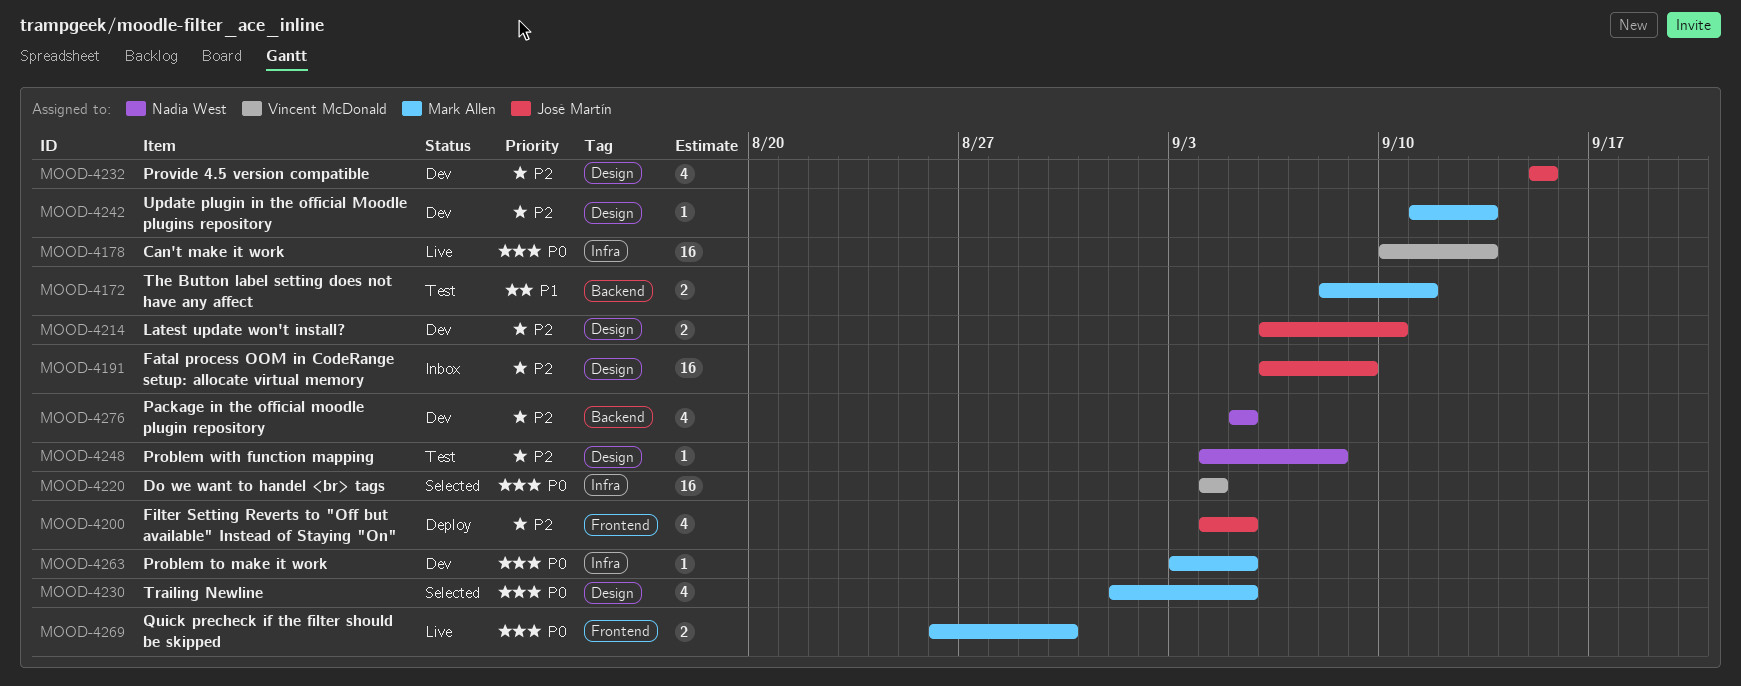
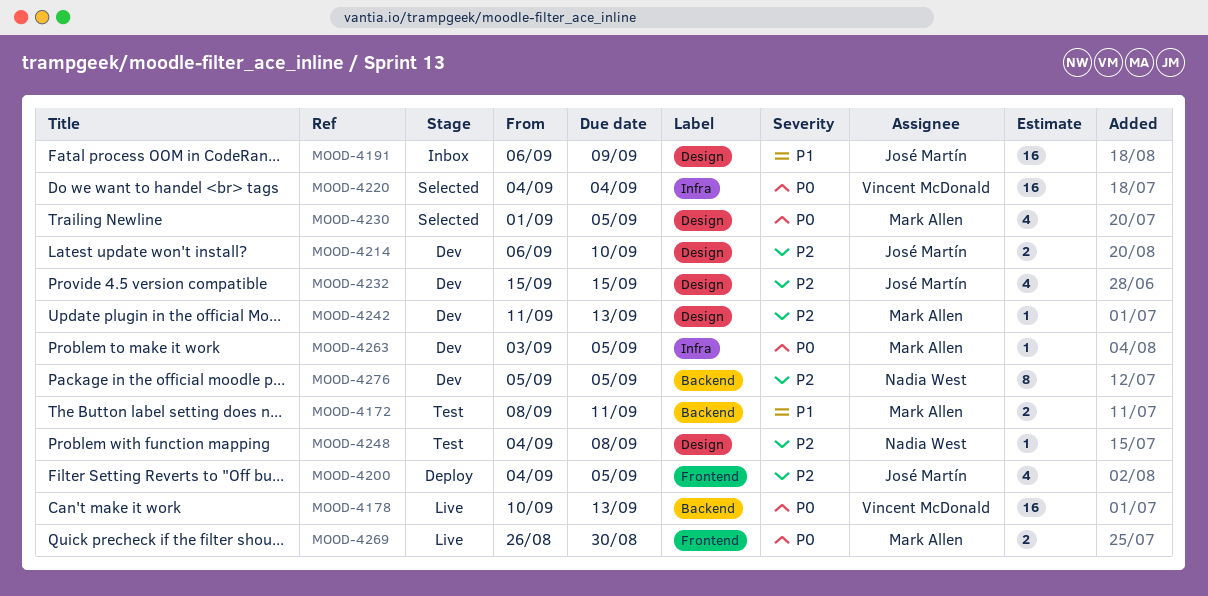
MOOD-4178, label: Infra -> Backend
MOOD-4191, priority: P2 -> P1
MOOD-4276, estimate: 4 -> 8

